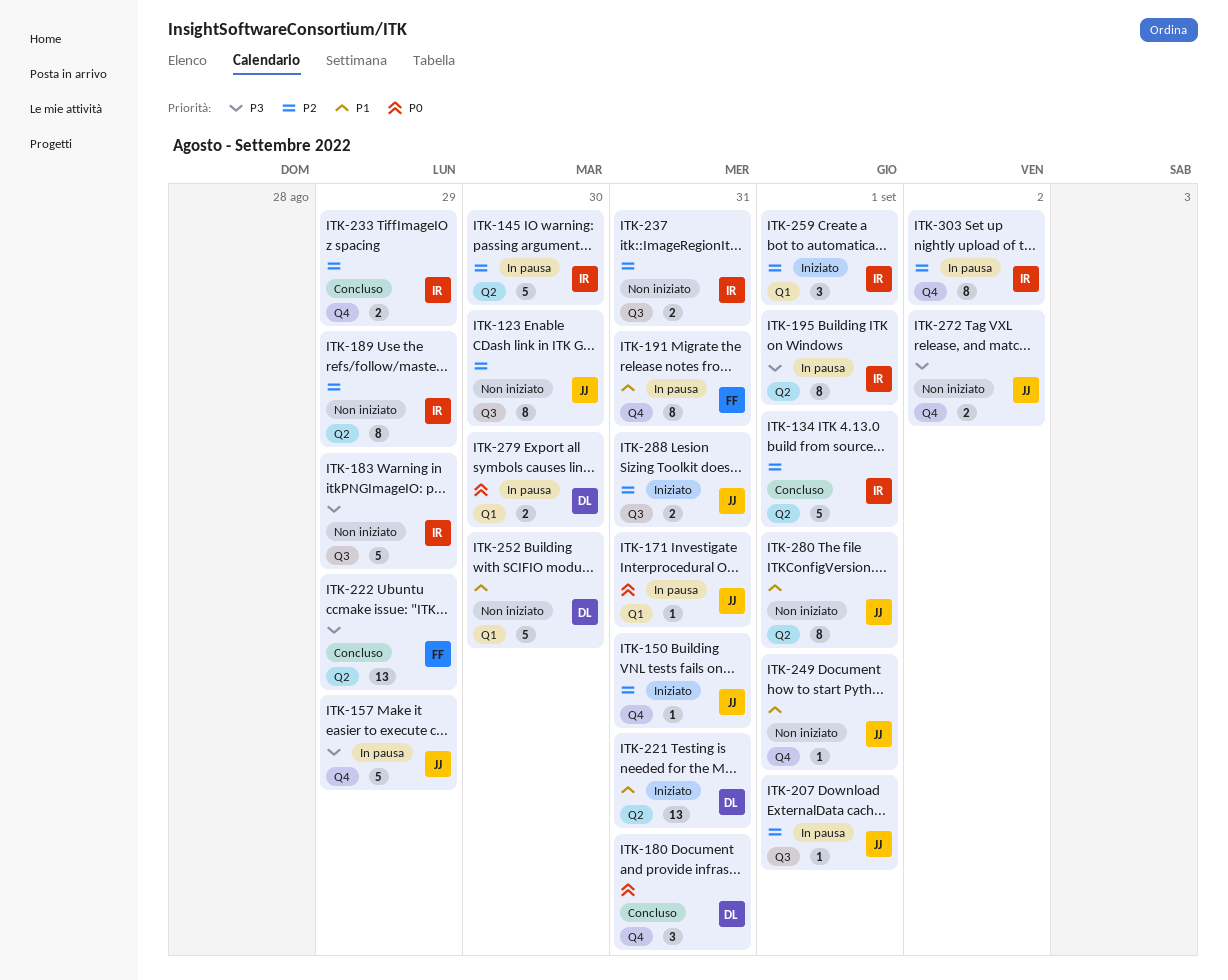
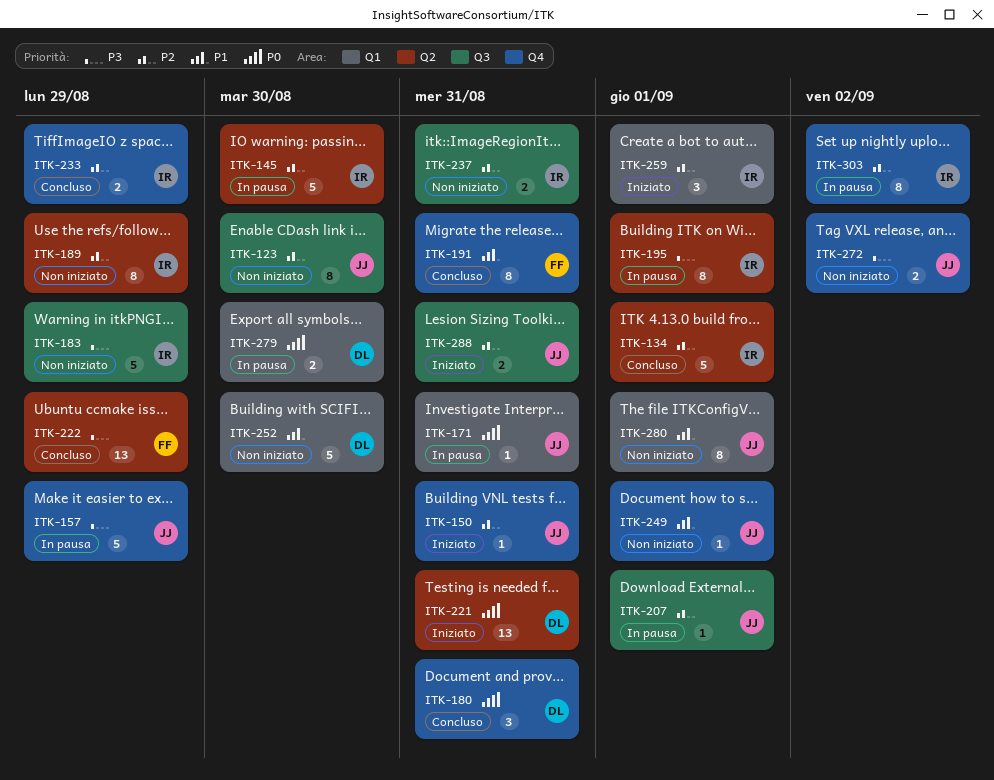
ITK-191, status: In pausa -> Concluso
ITK-221, priority: P1 -> P0
ITK-280, label: Q2 -> Q1

